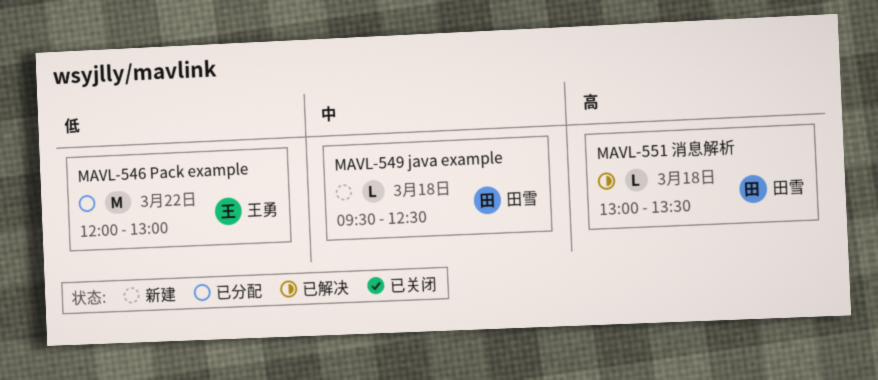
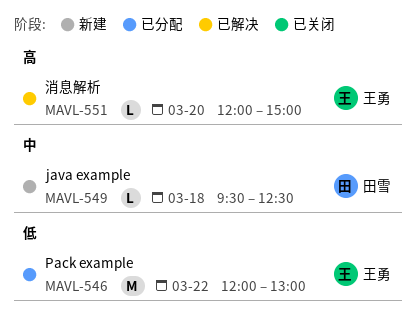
MAVL-551, owner: 田雪 -> 王勇
MAVL-551, day: Mar 18 -> Mar 20
MAVL-551, begins: 13:00 -> 12:00
MAVL-551, ends: 13:30 -> 15:00

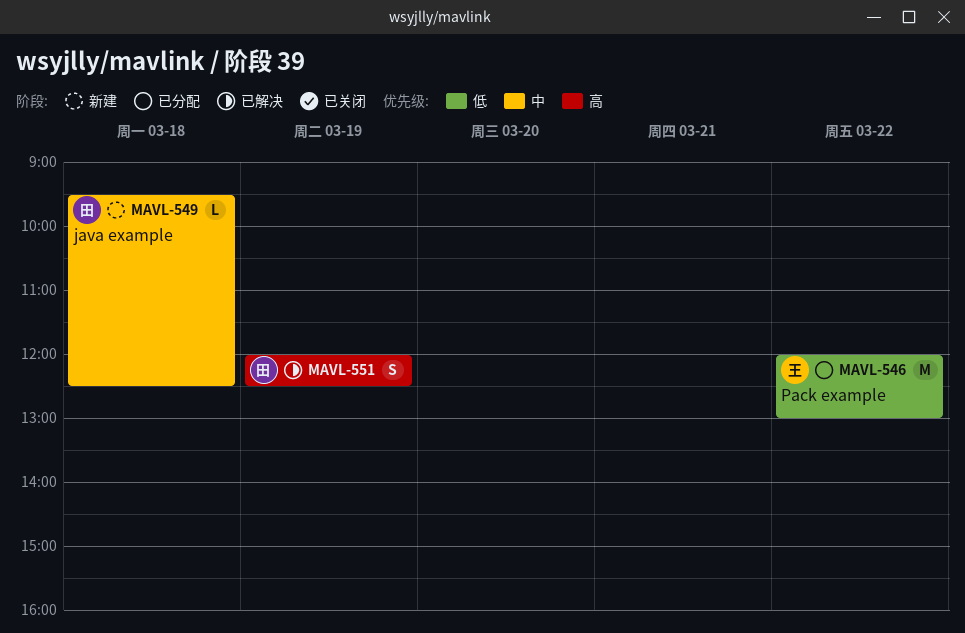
MAVL-551, owner: 王勇 -> 田雪
MAVL-551, estimate: L -> S
MAVL-551, day: Mar 20 -> Mar 19
MAVL-551, ends: 15:00 -> 12:30

